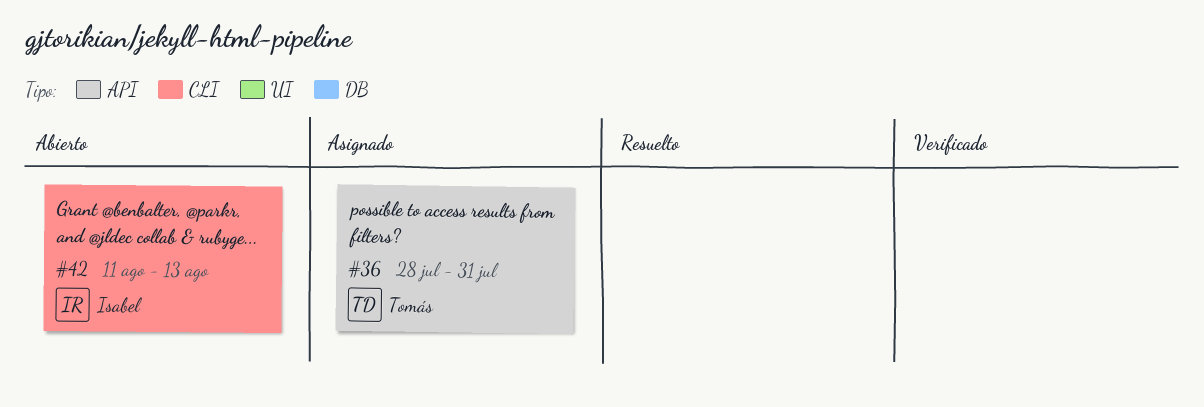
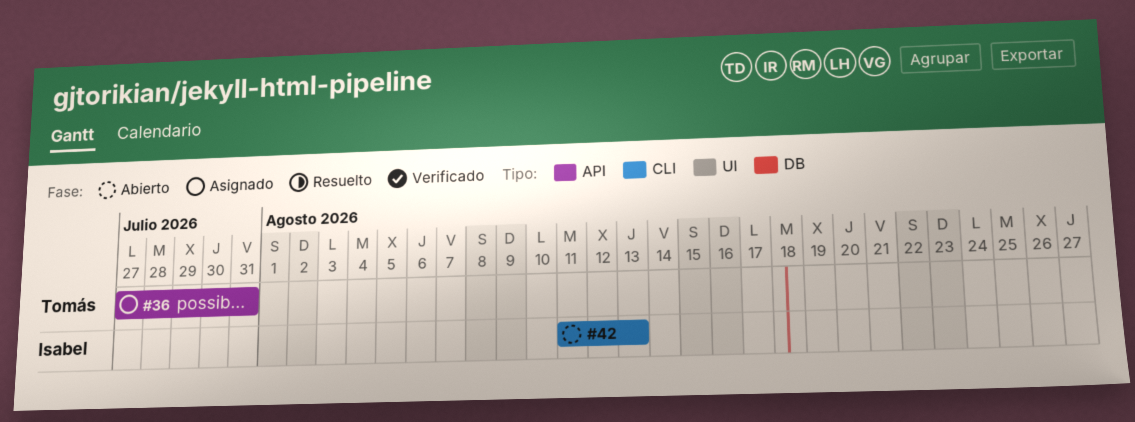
#36, start: Jul 28 -> Jul 27

